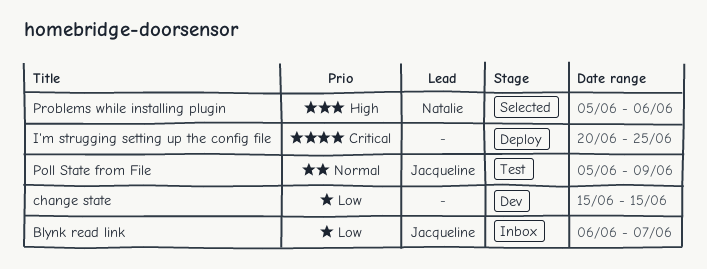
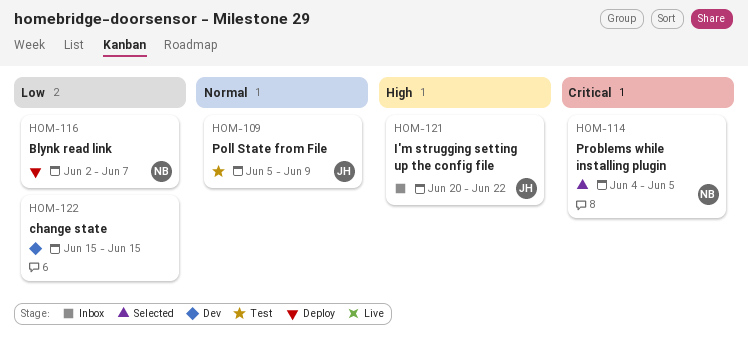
Blynk read link, status: Inbox -> Deploy
Blynk read link, owner: Jacqueline -> Natalie
Blynk read link, start: Jun 6 -> Jun 2
I'm strugging setting up the config file, status: Deploy -> Inbox
I'm strugging setting up the config file, owner: none -> Jacqueline
I'm strugging setting up the config file, priority: Critical -> High
I'm strugging setting up the config file, due: Jun 25 -> Jun 22
Problems while installing plugin, priority: High -> Critical
Problems while installing plugin, start: Jun 5 -> Jun 4
Problems while installing plugin, due: Jun 6 -> Jun 5

